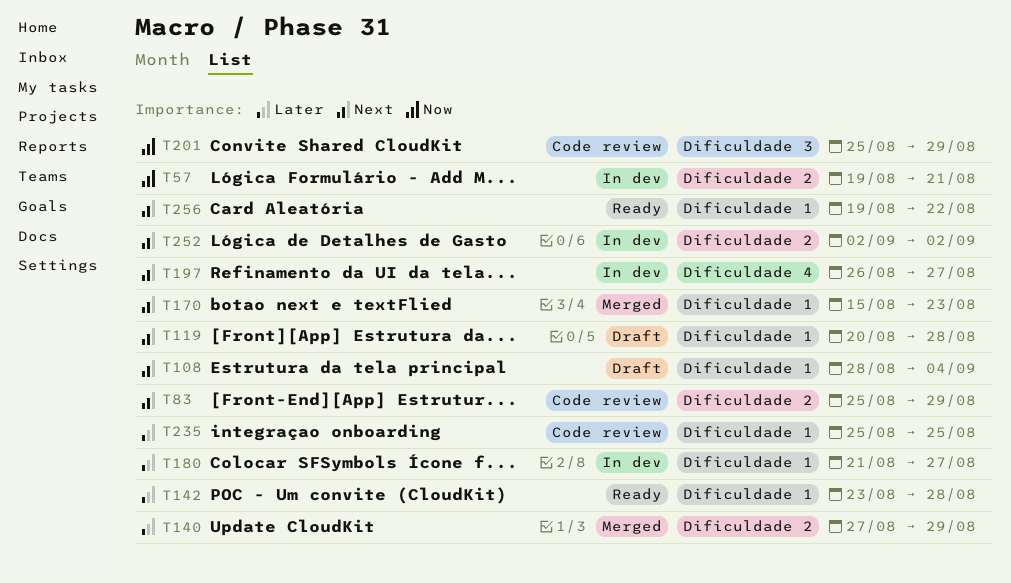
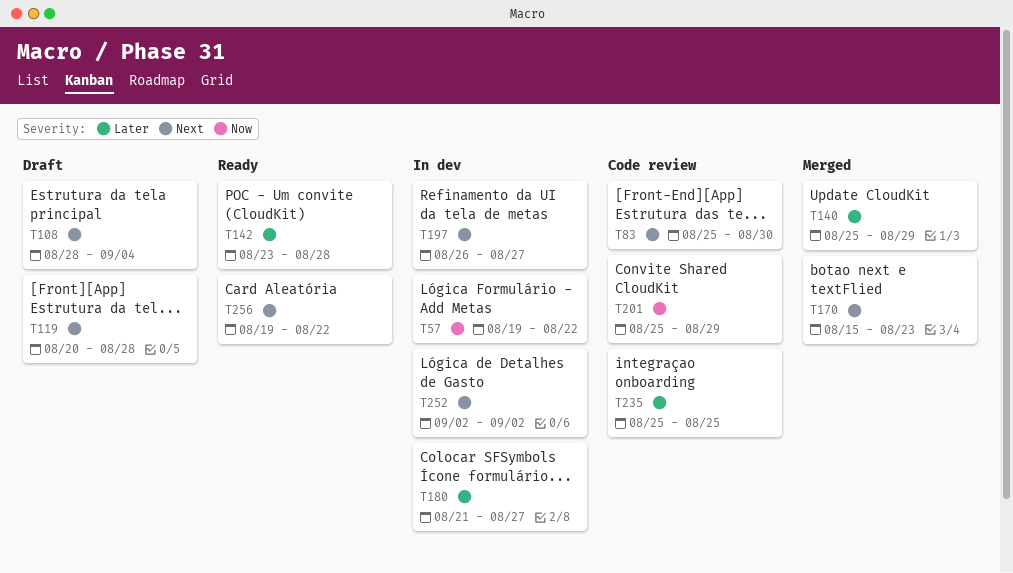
T57, due: Aug 21 -> Aug 22
T83, due: Aug 29 -> Aug 30
T140, start: Aug 27 -> Aug 25

